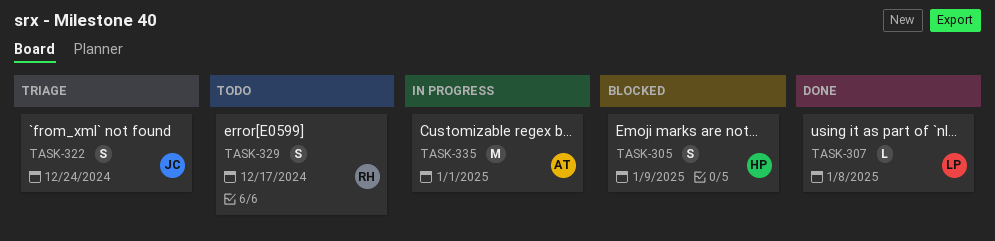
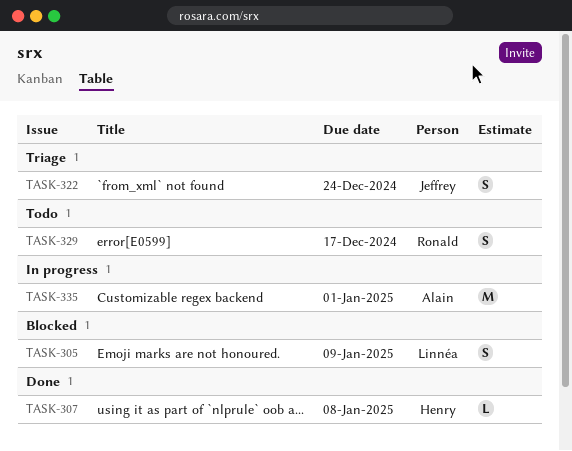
TASK-305, owner: Henry -> Linnéa
TASK-307, owner: Linnéa -> Henry

